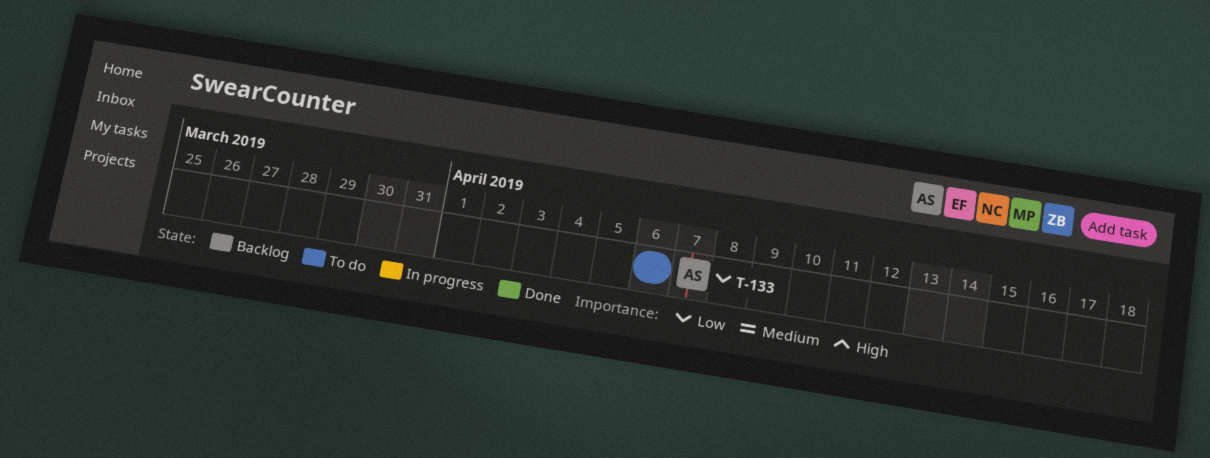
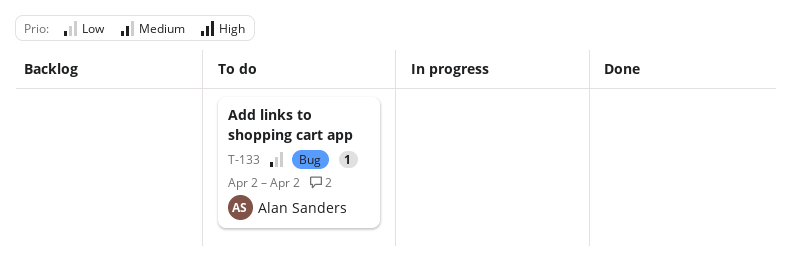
T-133, start: Apr 6 -> Apr 2
T-133, due: Apr 6 -> Apr 2

